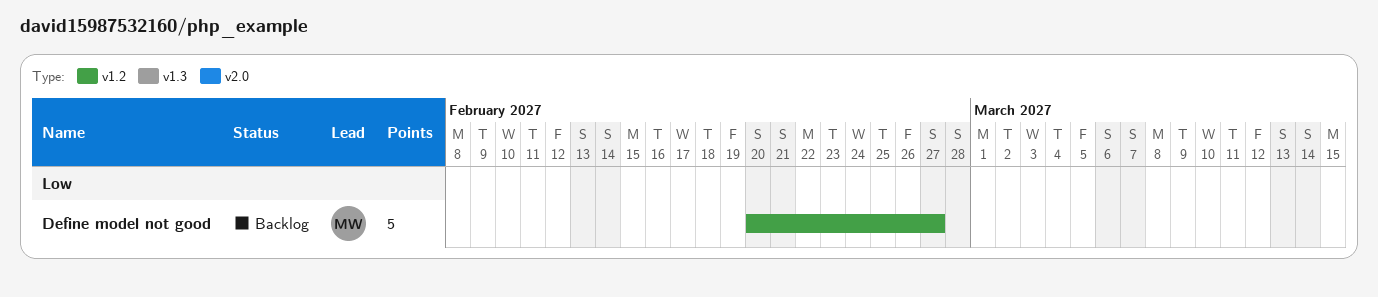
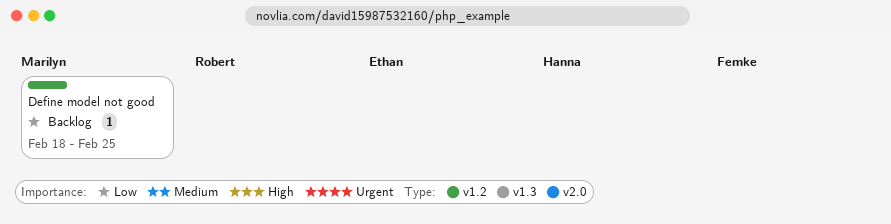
Define model not good, estimate: 5 -> 1
Define model not good, start: Feb 20 -> Feb 18
Define model not good, due: Feb 27 -> Feb 25

